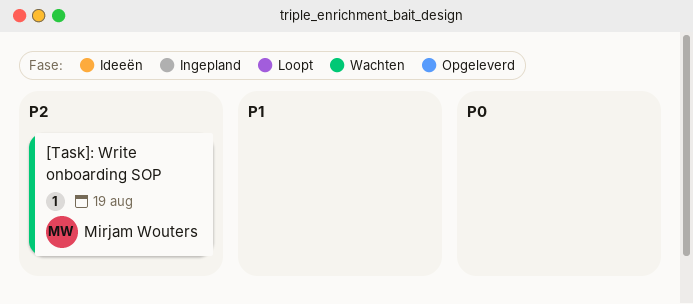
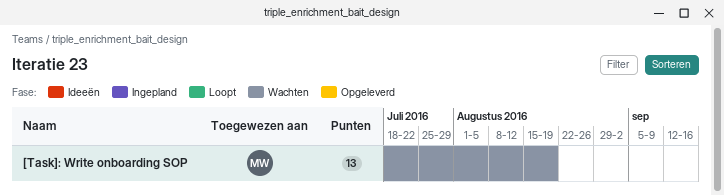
[Task]: Write onboarding SOP, estimate: 1 -> 13

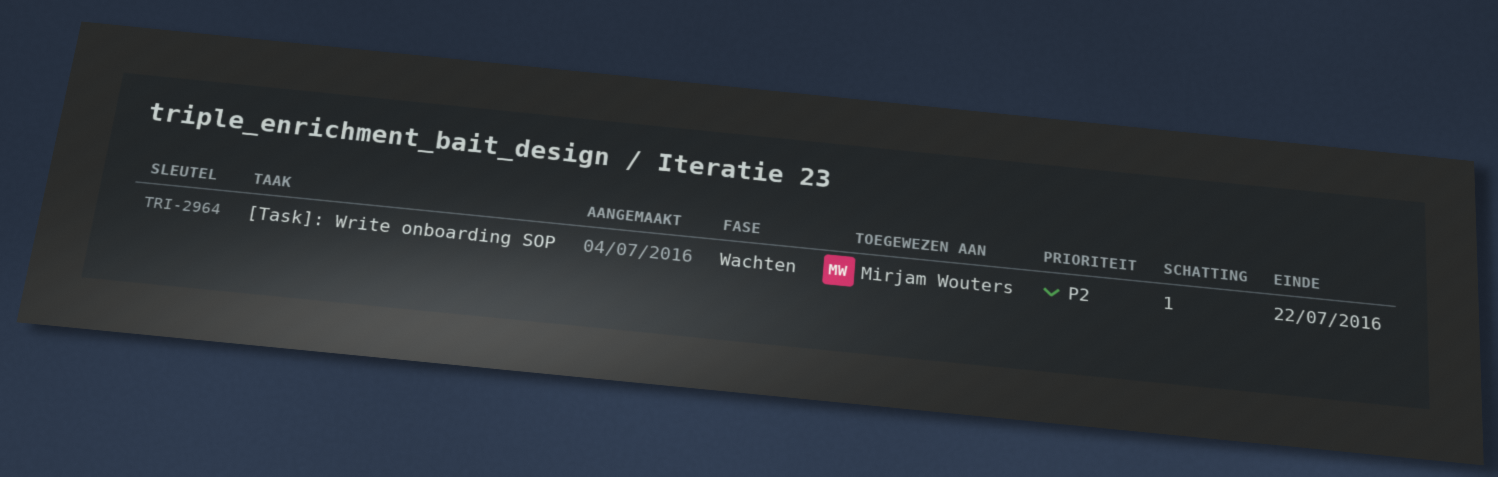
[Task]: Write onboarding SOP, estimate: 13 -> 1
[Task]: Write onboarding SOP, due: Aug 19 -> Jul 22

